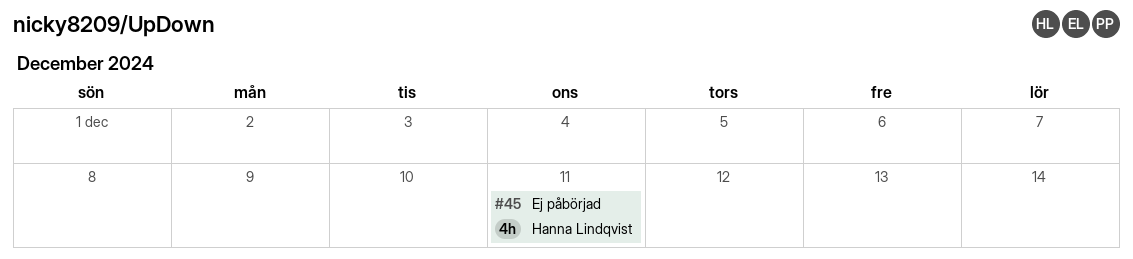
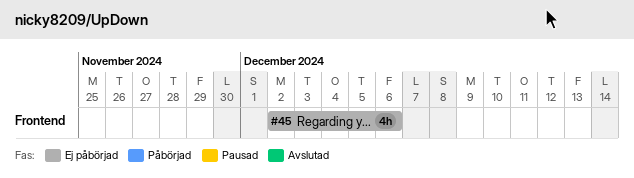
#45, due: Dec 11 -> Dec 6

